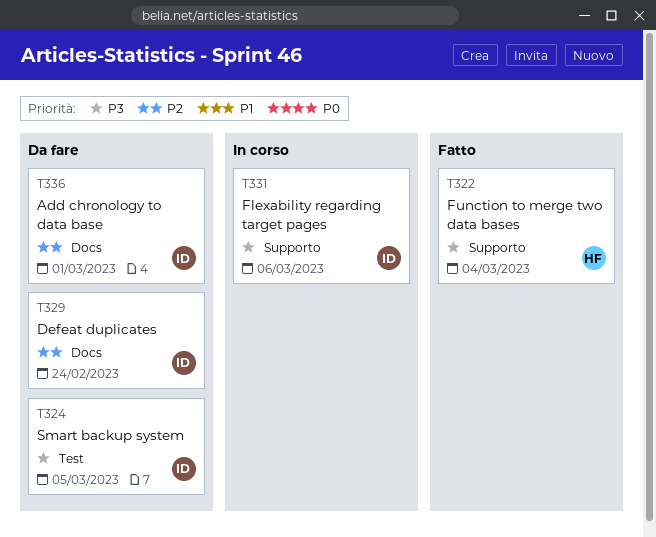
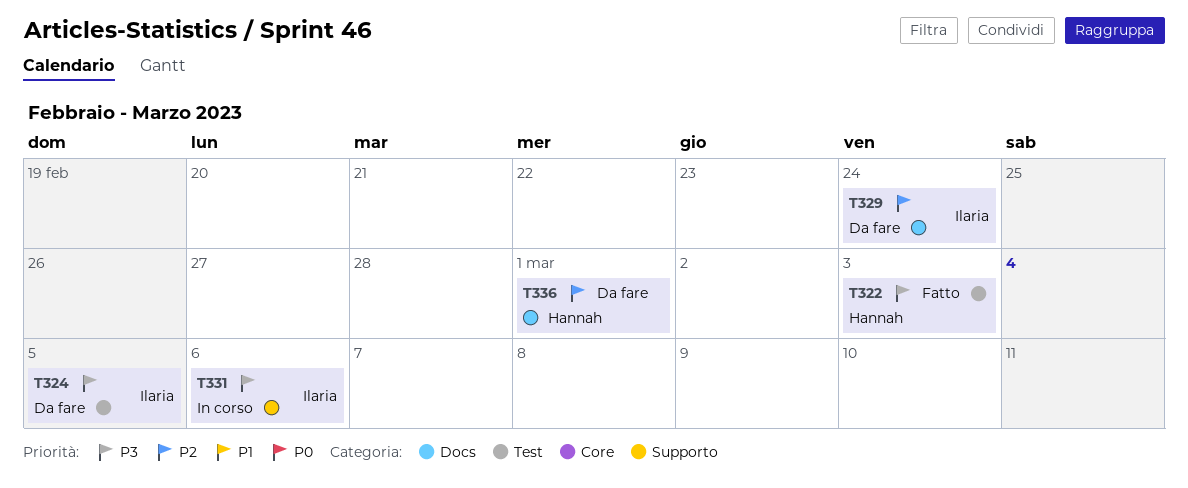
T322, label: Supporto -> Test
T322, due: Mar 4 -> Mar 3
T336, owner: Ilaria -> Hannah

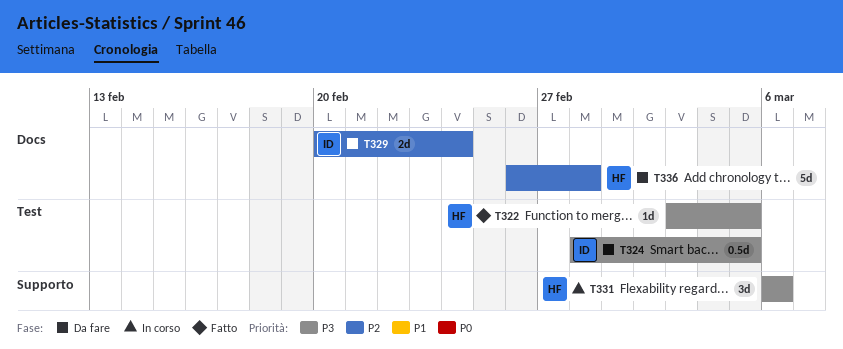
T322, due: Mar 3 -> Mar 5
T331, owner: Ilaria -> Hannah
T336, due: Mar 1 -> Feb 28

